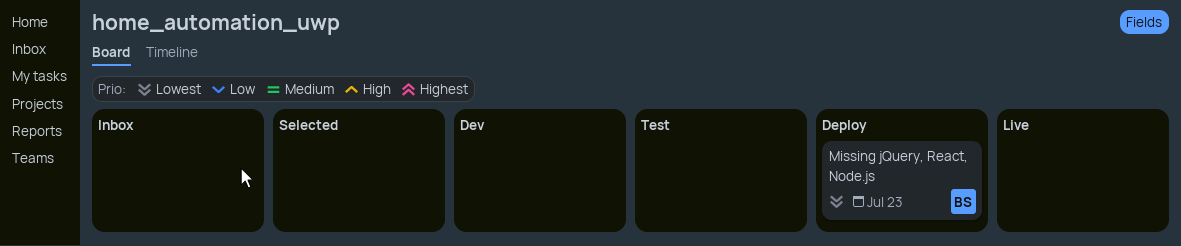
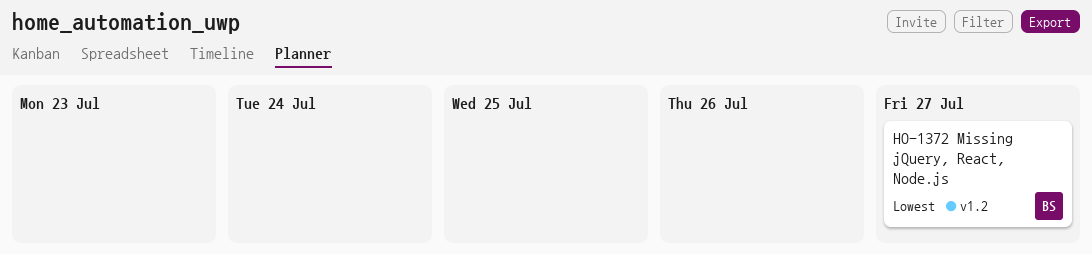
Missing jQuery, React, Node.js, due: Jul 23 -> Jul 27

